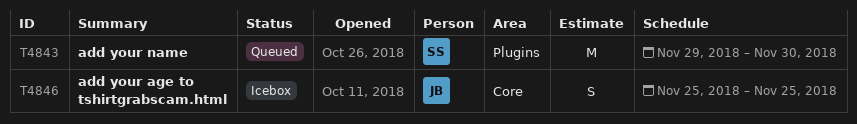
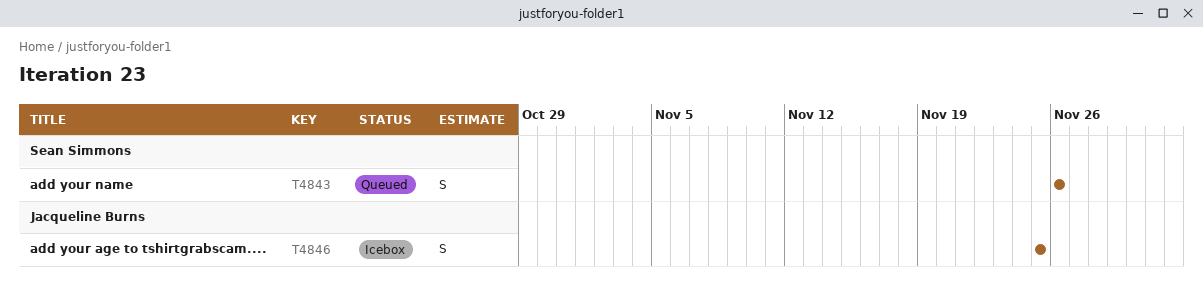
T4843, estimate: M -> S
T4843, start: Nov 29 -> Nov 26
T4843, due: Nov 30 -> Nov 26

